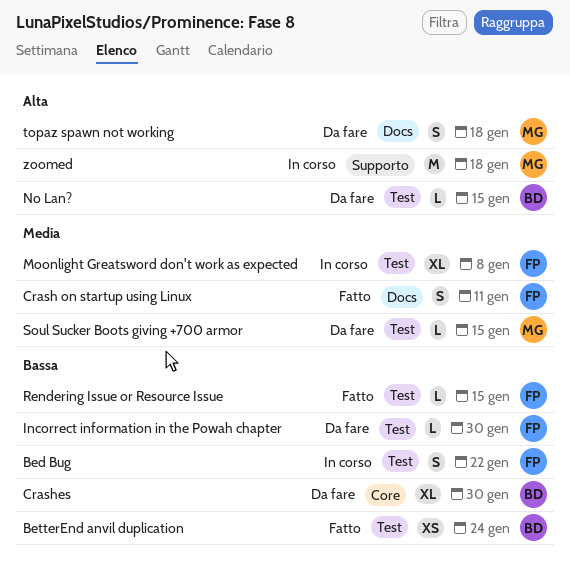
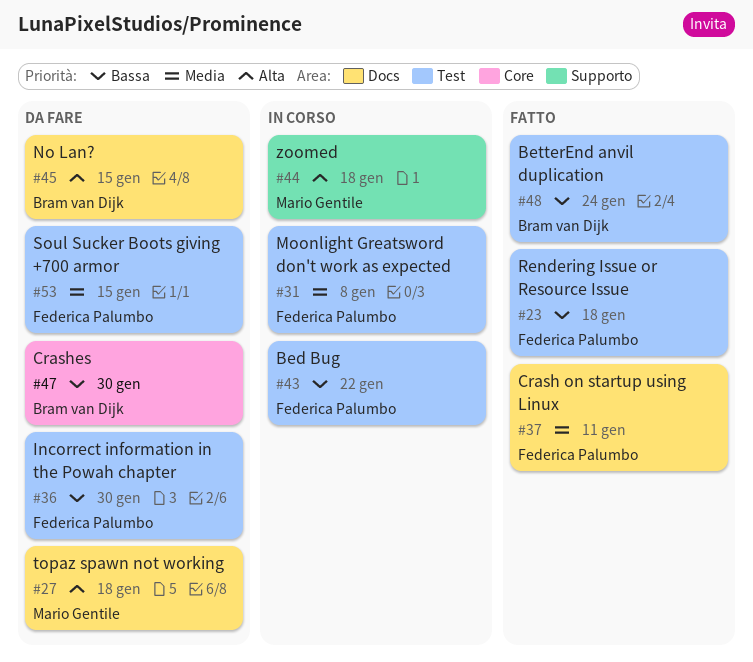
No Lan?, label: Test -> Docs
Rendering Issue or Resource Issue, due: Jan 15 -> Jan 18
Soul Sucker Boots giving +700 armor, owner: Mario Gentile -> Federica Palumbo

